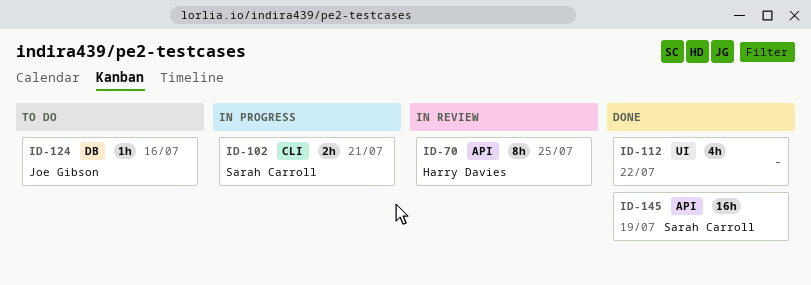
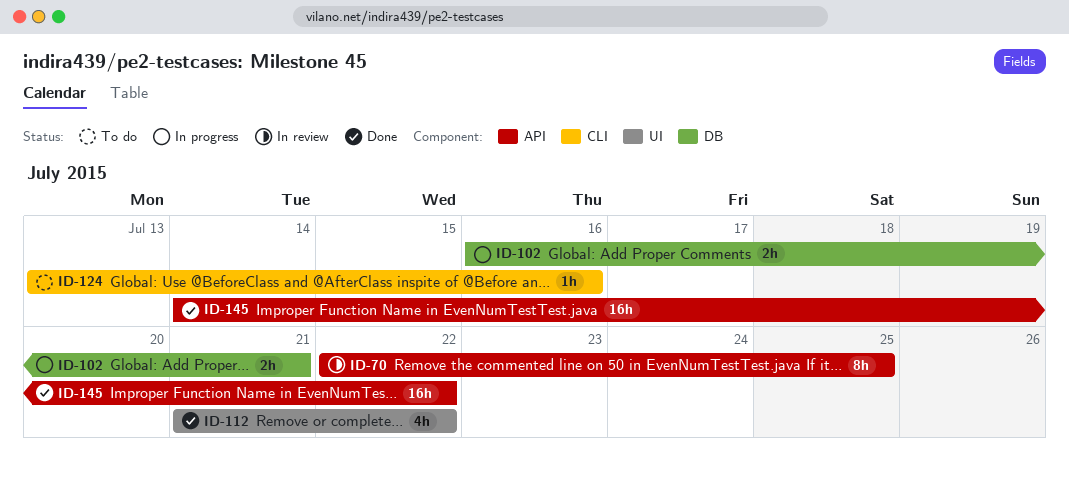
ID-102, label: CLI -> DB
ID-124, label: DB -> CLI
ID-145, due: Jul 19 -> Jul 22

